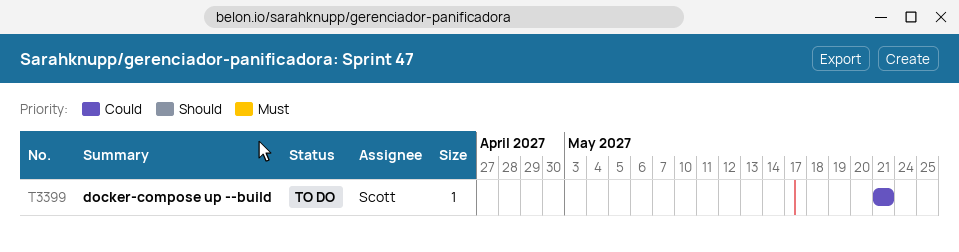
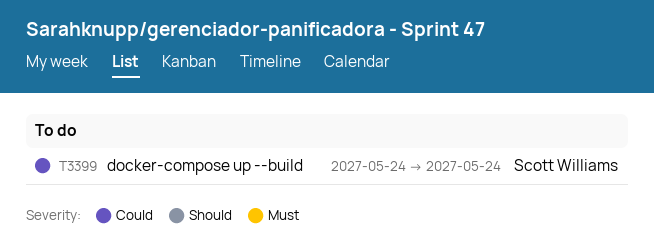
T3399, start: May 21 -> May 24
T3399, due: May 21 -> May 24

